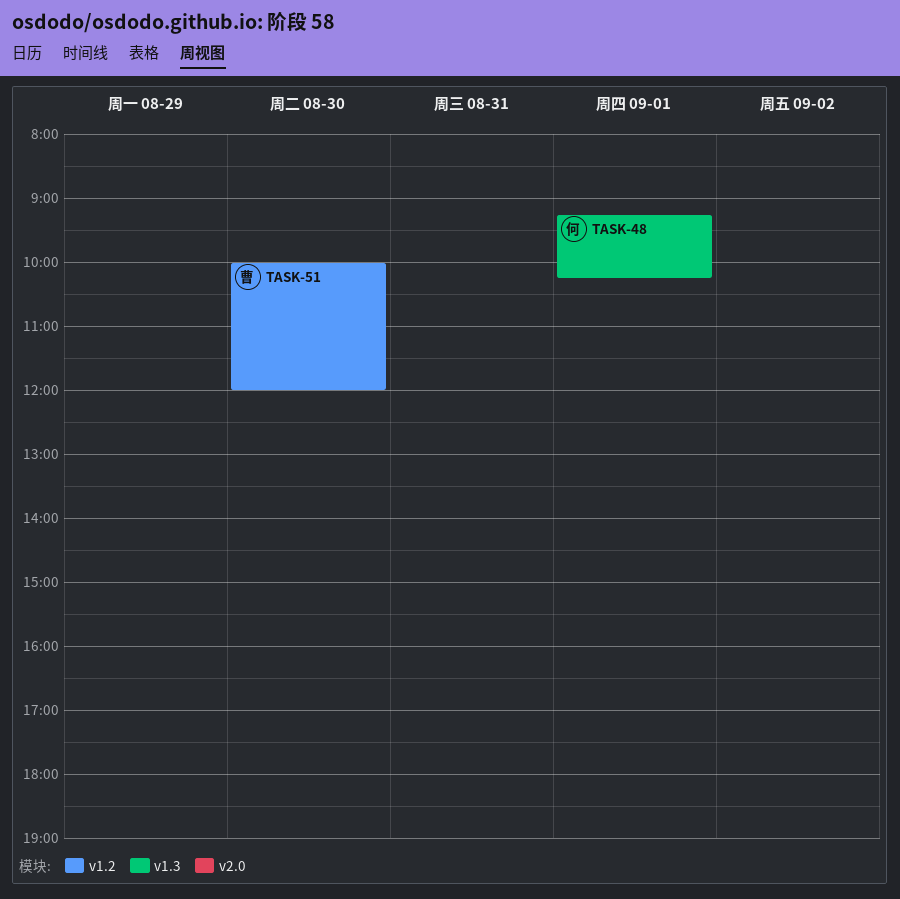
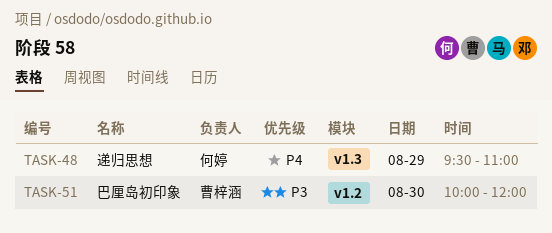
TASK-48, day: Sep 1 -> Aug 29
TASK-48, begins: 09:15 -> 09:30
TASK-48, ends: 10:15 -> 11:00

